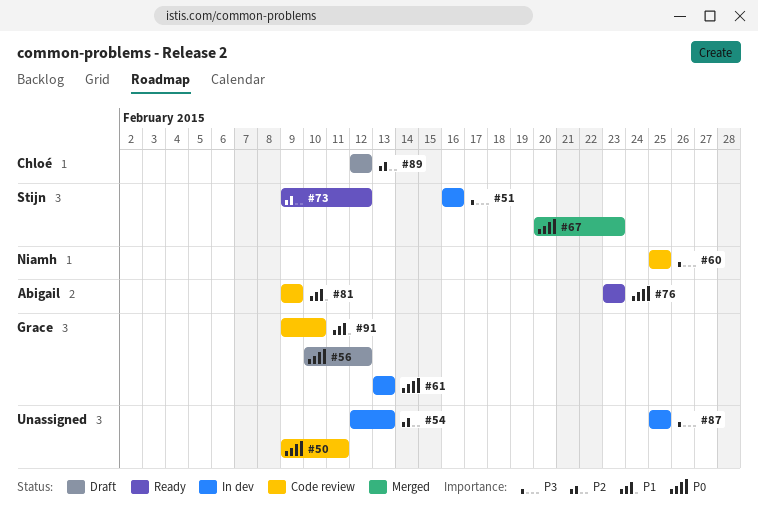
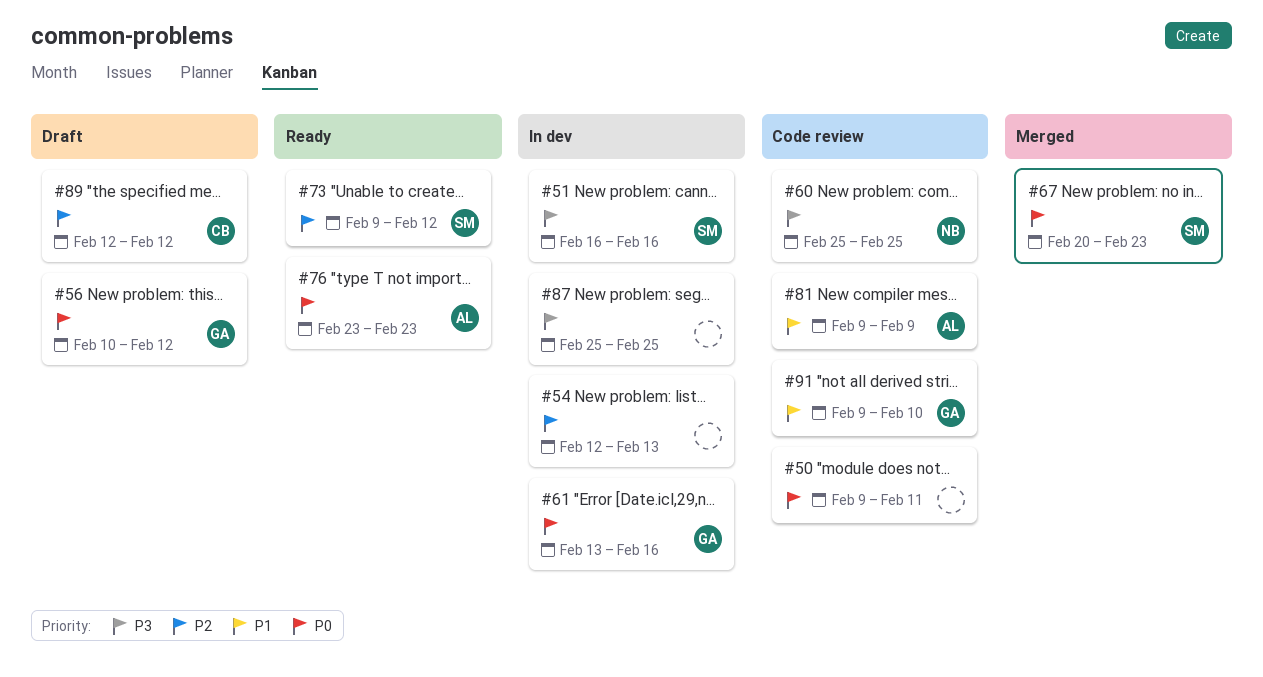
#61, due: Feb 13 -> Feb 16

